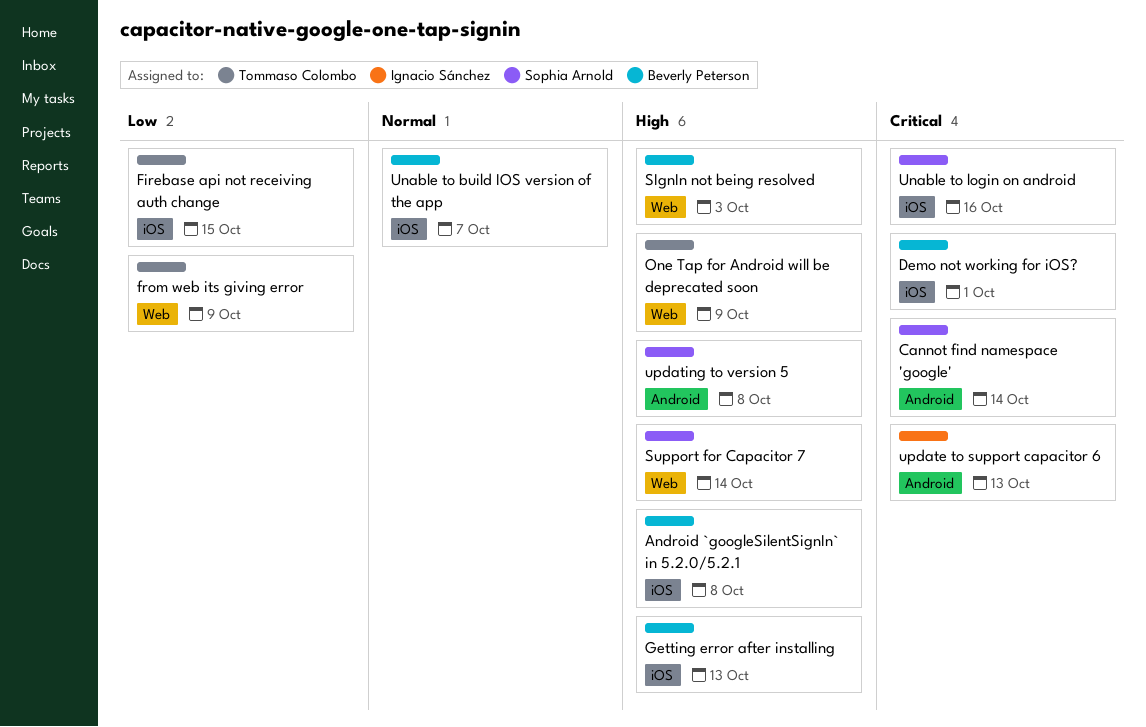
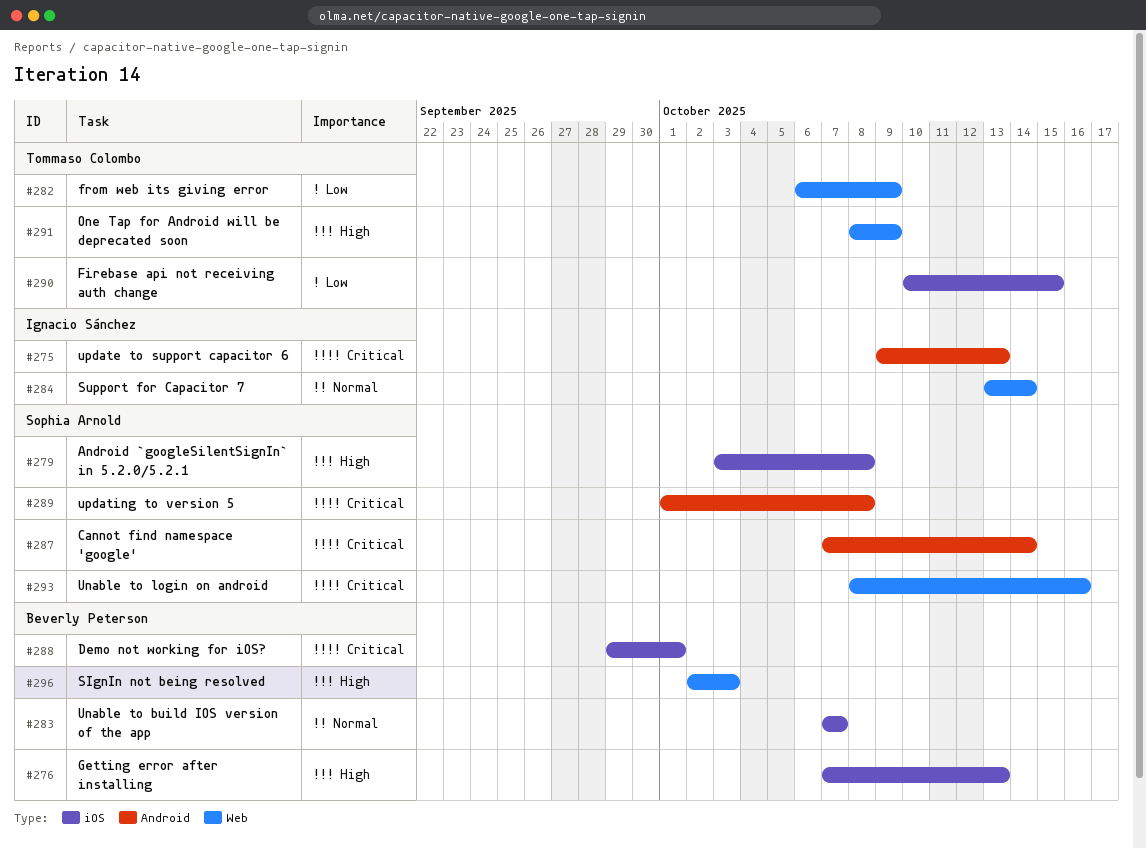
Android `googleSilentSignIn` in 5.2.0/5.2.1, owner: Beverly Peterson -> Sophia Arnold
Support for Capacitor 7, owner: Sophia Arnold -> Ignacio Sánchez
Support for Capacitor 7, priority: High -> Normal
Unable to login on android, label: iOS -> Web
updating to version 5, priority: High -> Critical

